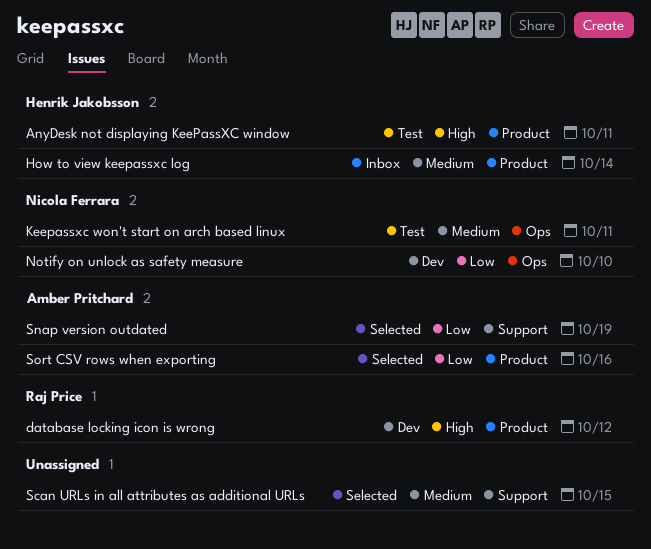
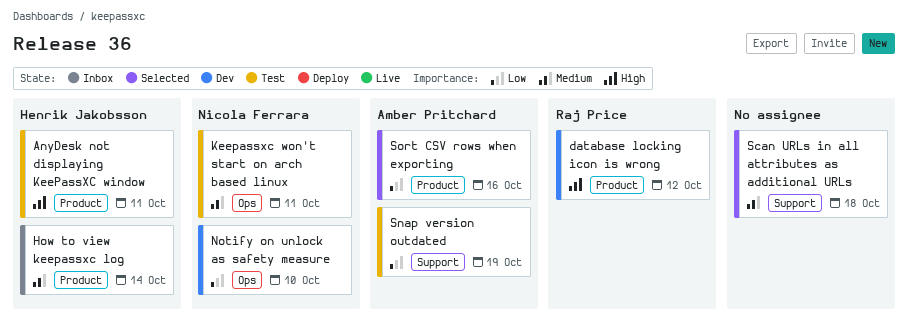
Scan URLs in all attributes as additional URLs, due: Oct 15 -> Oct 18
Snap version outdated, status: Selected -> Test

